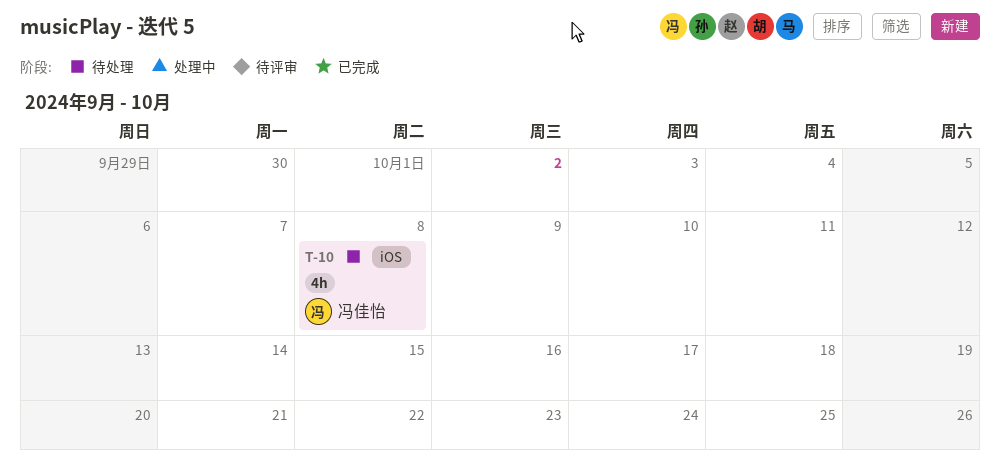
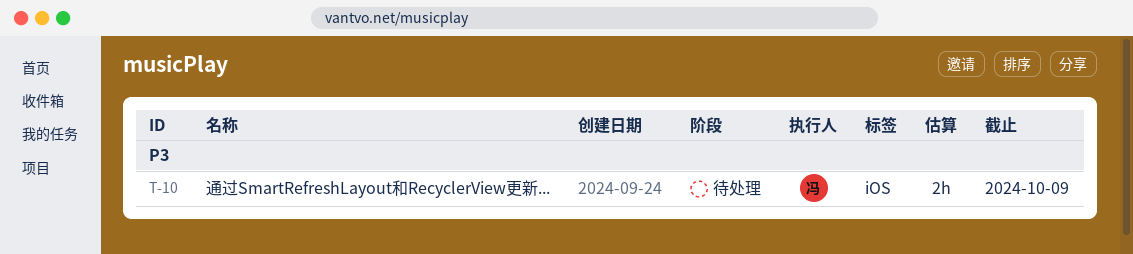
T-10, estimate: 4h -> 2h
T-10, due: Oct 8 -> Oct 9

